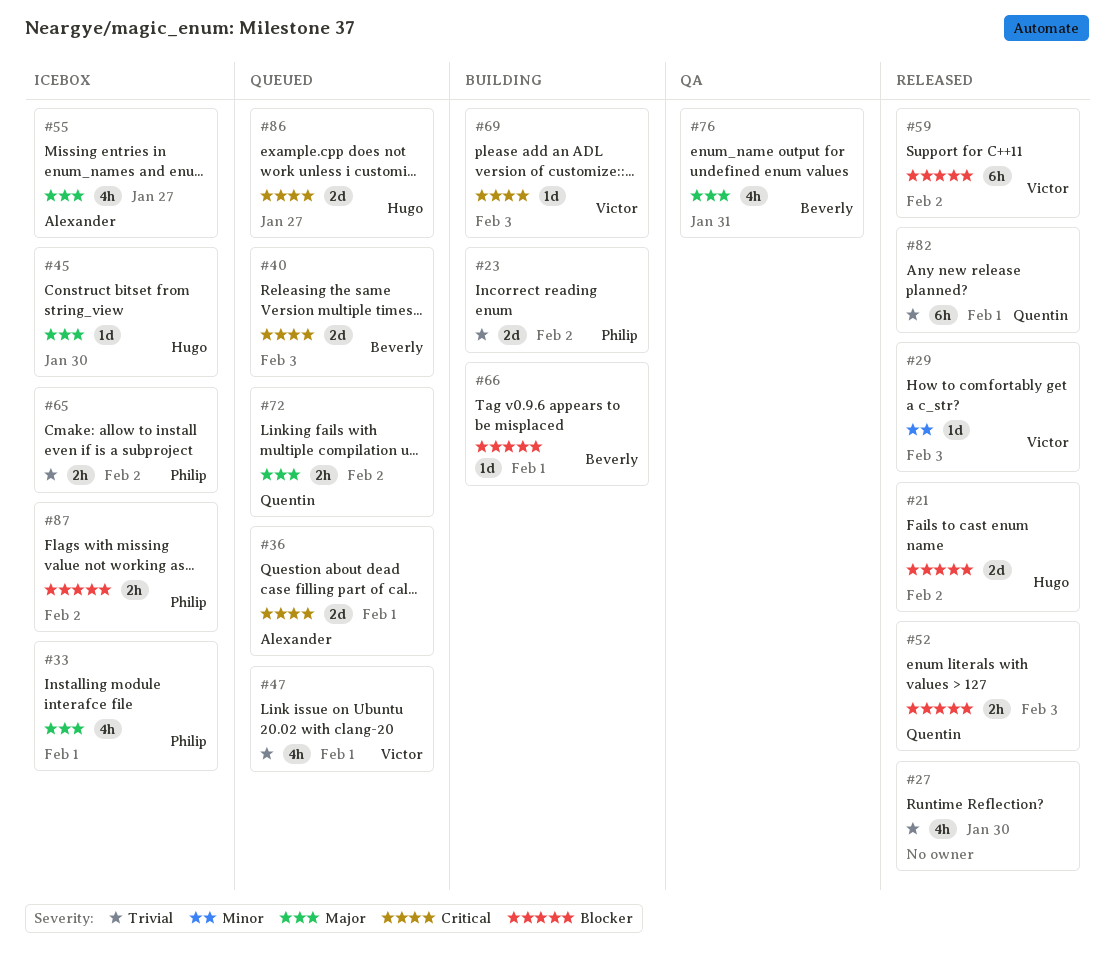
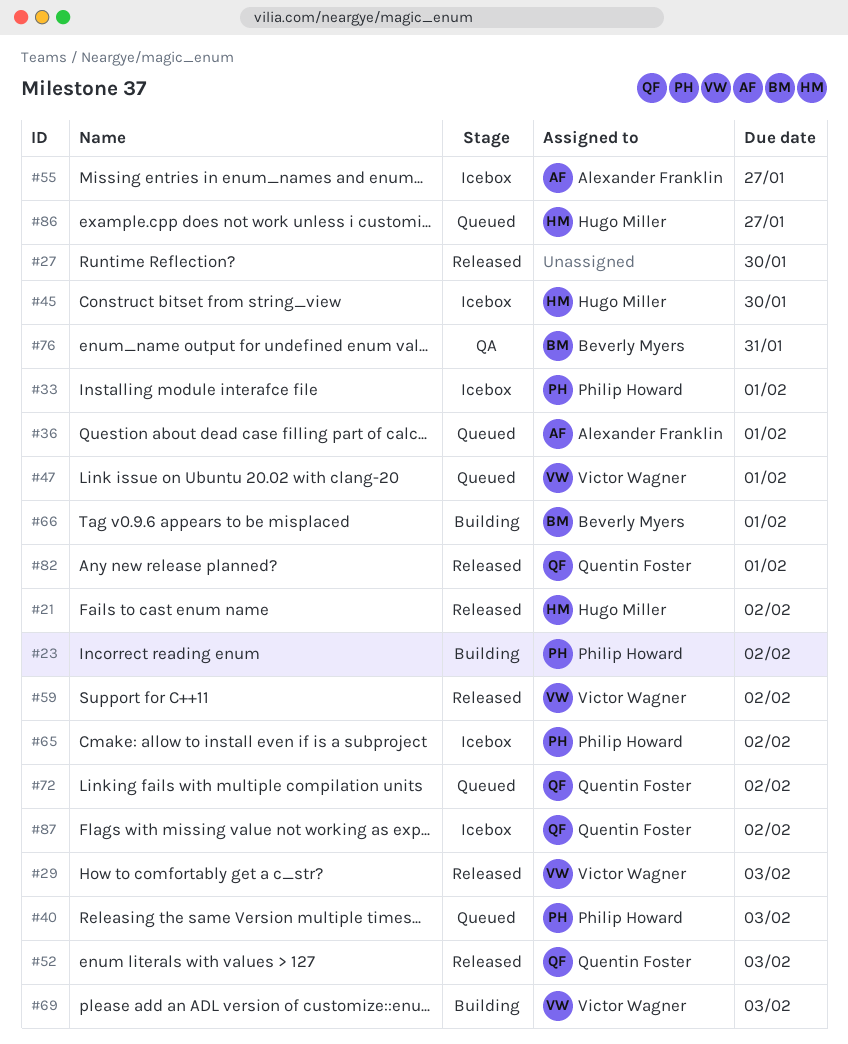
#40, owner: Beverly Myers -> Philip Howard
#87, owner: Philip Howard -> Quentin Foster

